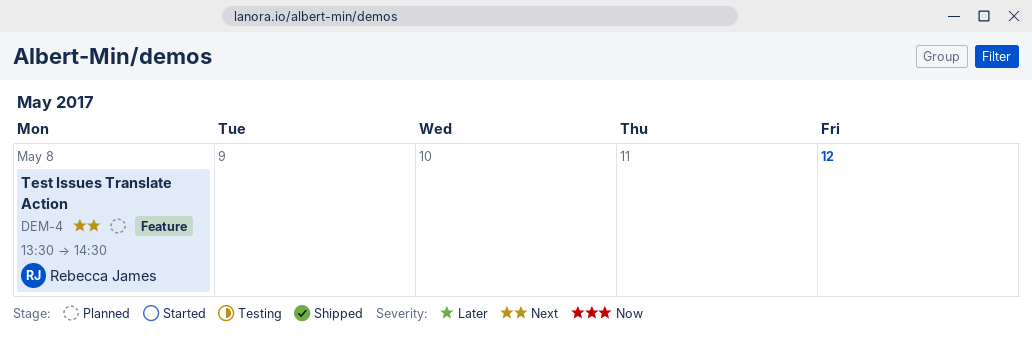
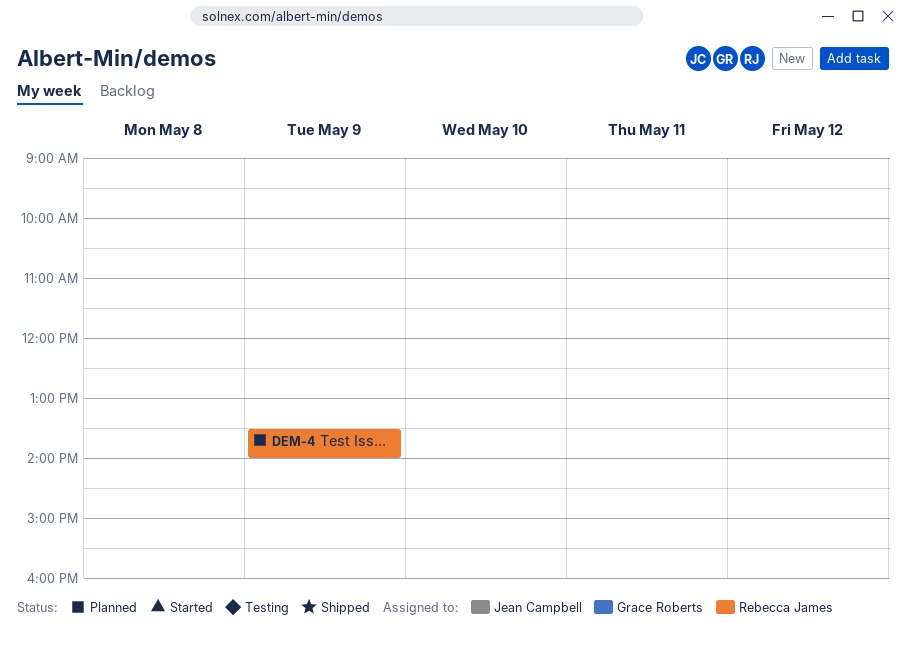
DEM-4, day: May 8 -> May 9
DEM-4, ends: 14:30 -> 14:00

